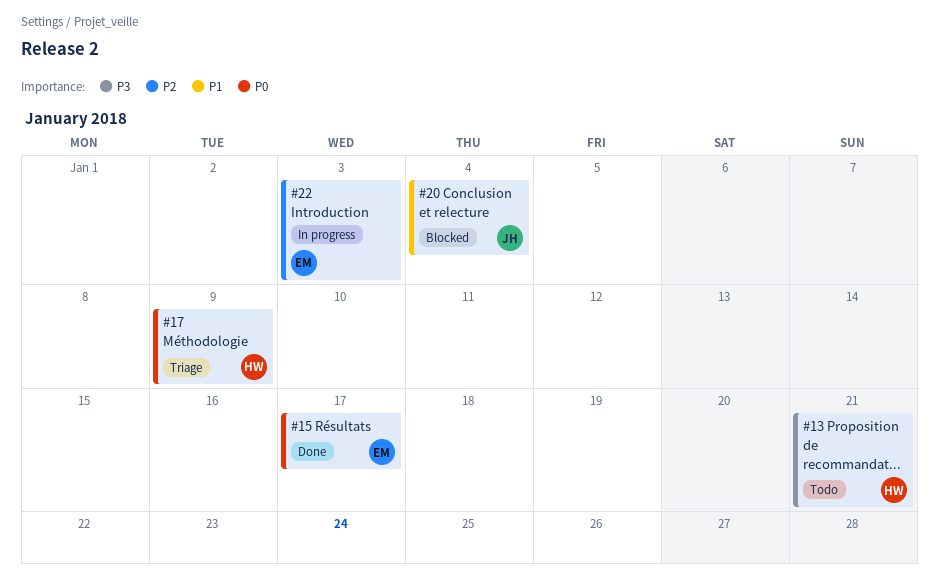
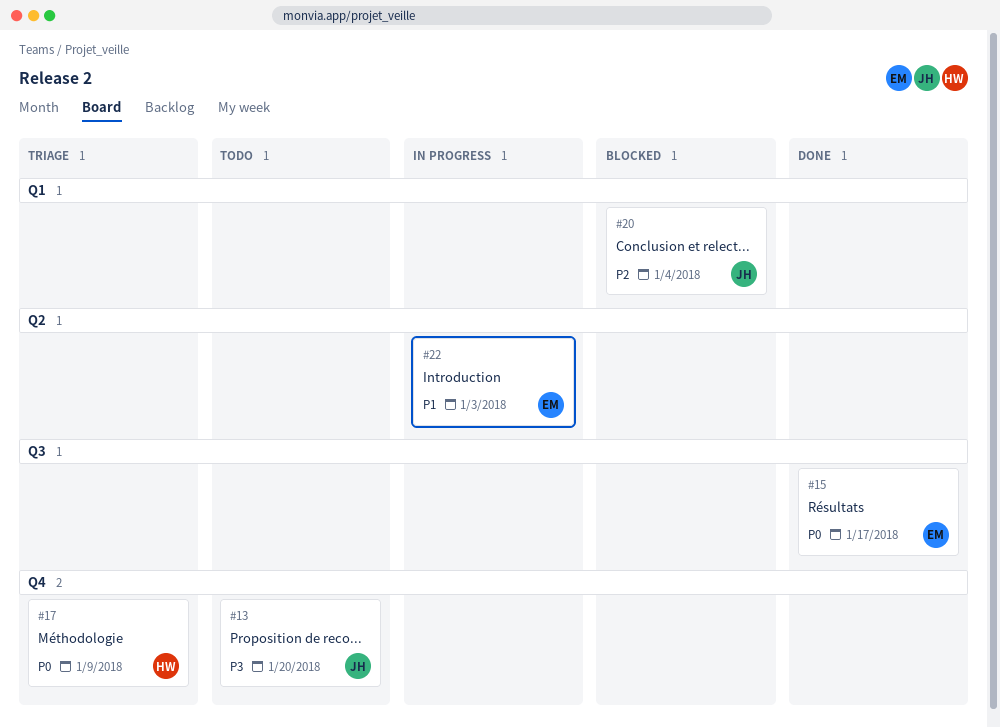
#13, owner: HW -> JH
#13, due: Jan 21 -> Jan 20
#20, priority: P1 -> P2
#22, priority: P2 -> P1

